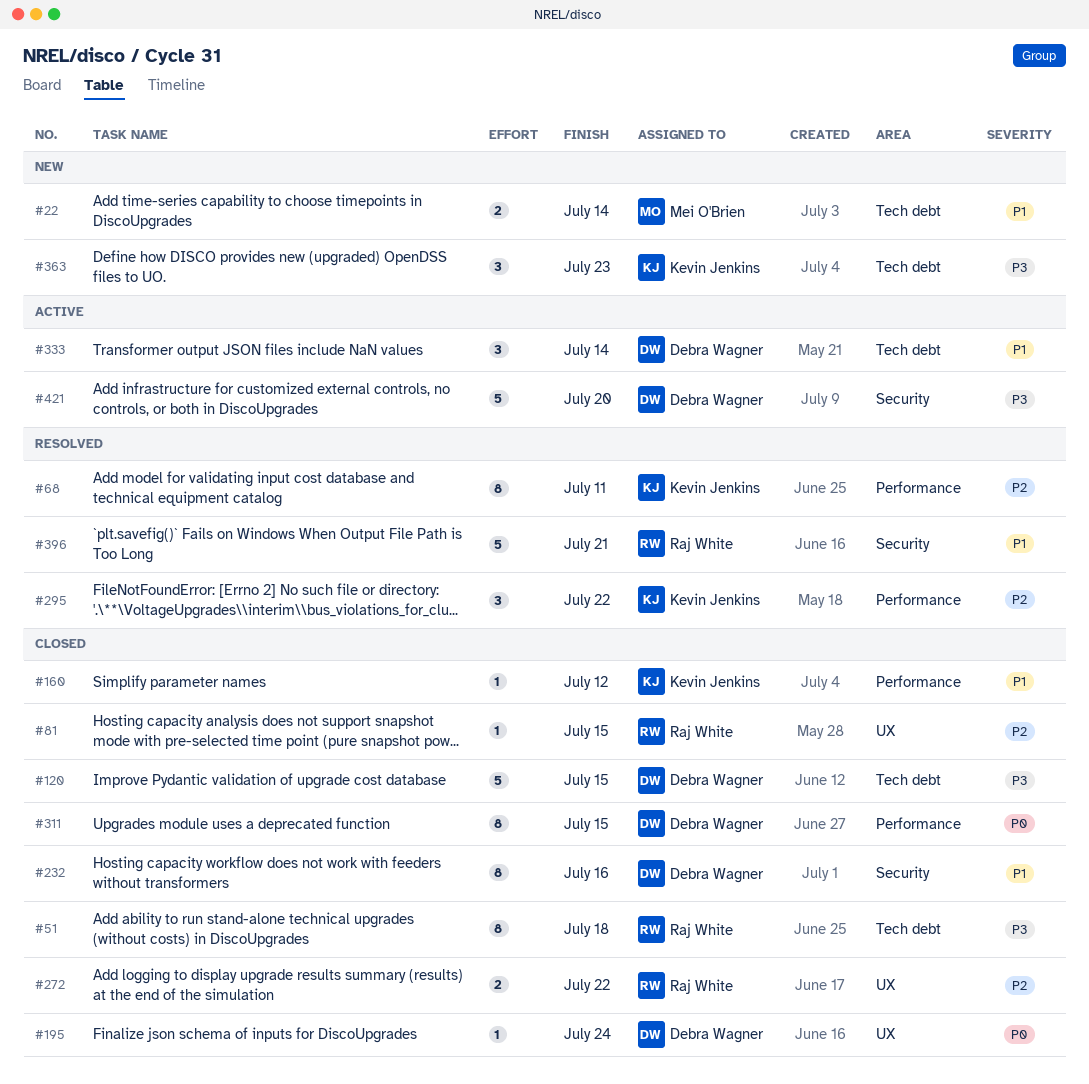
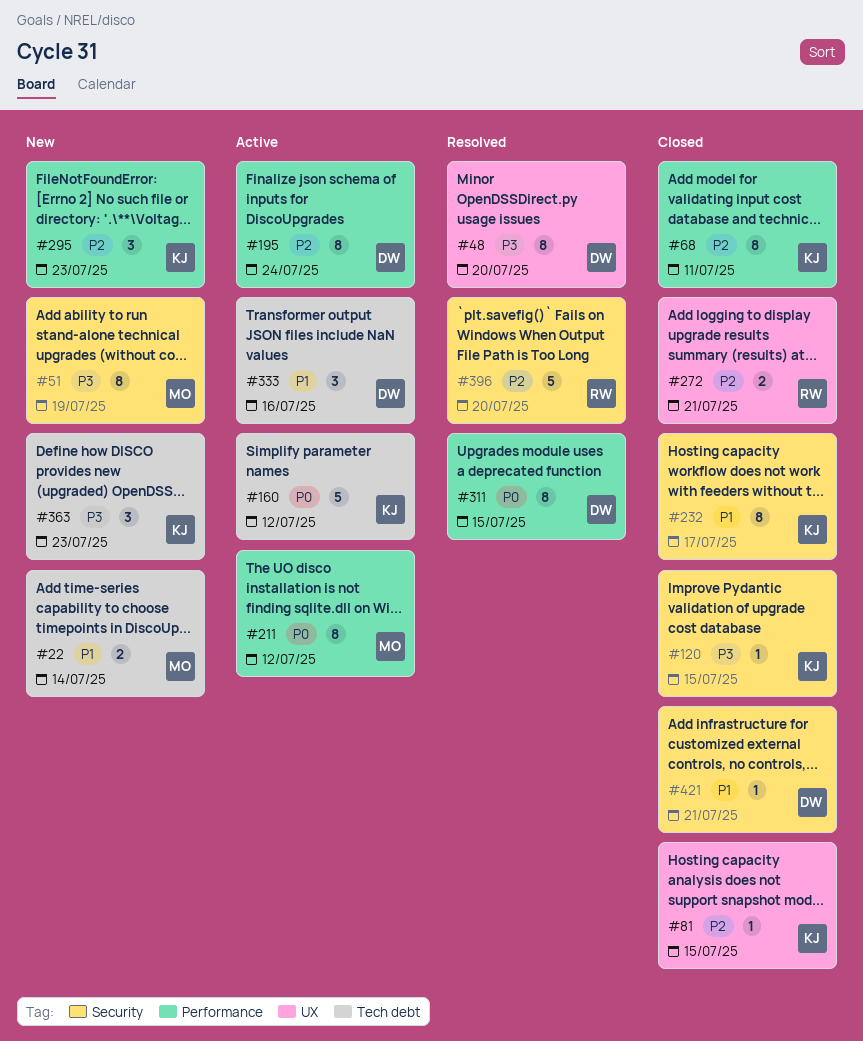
#48: none -> present
#51, status: Closed -> New
#51, owner: Raj White -> Mei O'Brien
#51, label: Tech debt -> Security
#51, due: Jul 18 -> Jul 19
#68, status: Resolved -> Closed
#81, owner: Raj White -> Kevin Jenkins
#120, owner: Debra Wagner -> Kevin Jenkins
#120, label: Tech debt -> Security
#120, estimate: 5 -> 1
#160, status: Closed -> Active
#160, priority: P1 -> P0
#160, label: Performance -> Tech debt
#160, estimate: 1 -> 5
#195, status: Closed -> Active
#195, priority: P0 -> P2
#195, label: UX -> Performance
#195, estimate: 1 -> 8
#211: none -> present
#232, owner: Debra Wagner -> Kevin Jenkins
#232, due: Jul 16 -> Jul 17
#272, due: Jul 22 -> Jul 21
#295, status: Resolved -> New
#295, due: Jul 22 -> Jul 23
#311, status: Closed -> Resolved
#333, due: Jul 14 -> Jul 16
#396, priority: P1 -> P2
#396, due: Jul 21 -> Jul 20
#421, status: Active -> Closed
#421, priority: P3 -> P1
#421, estimate: 5 -> 1
#421, due: Jul 20 -> Jul 21

